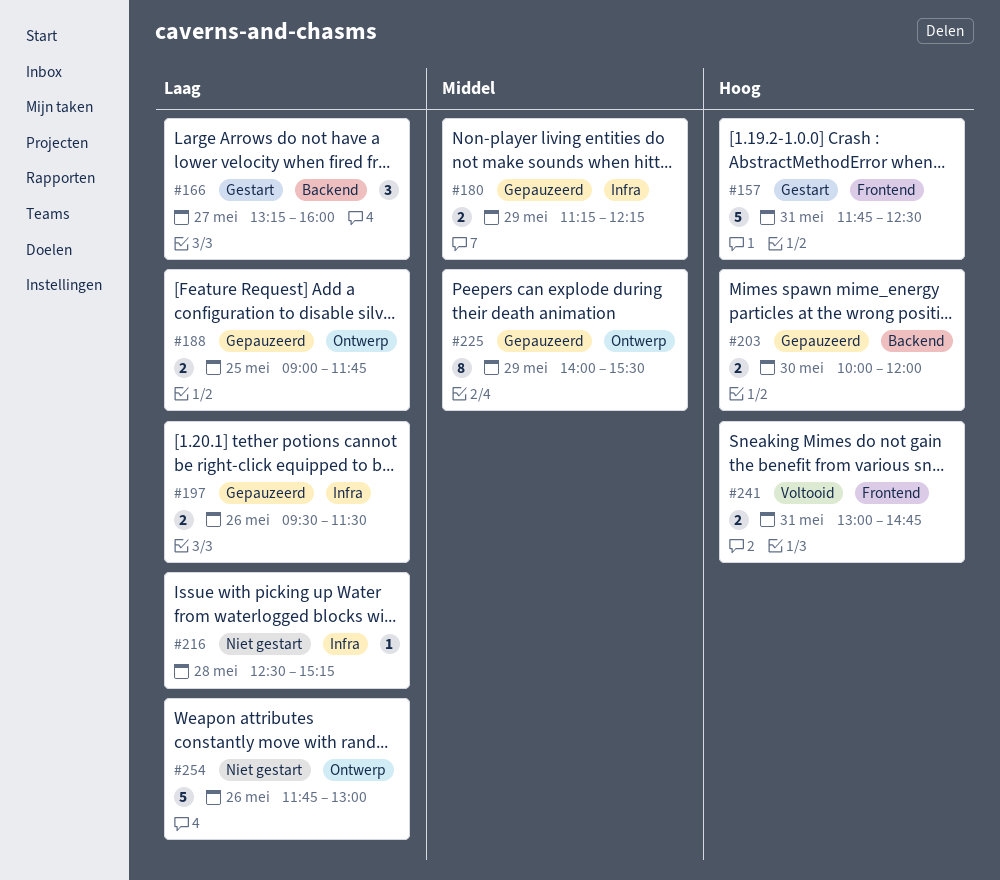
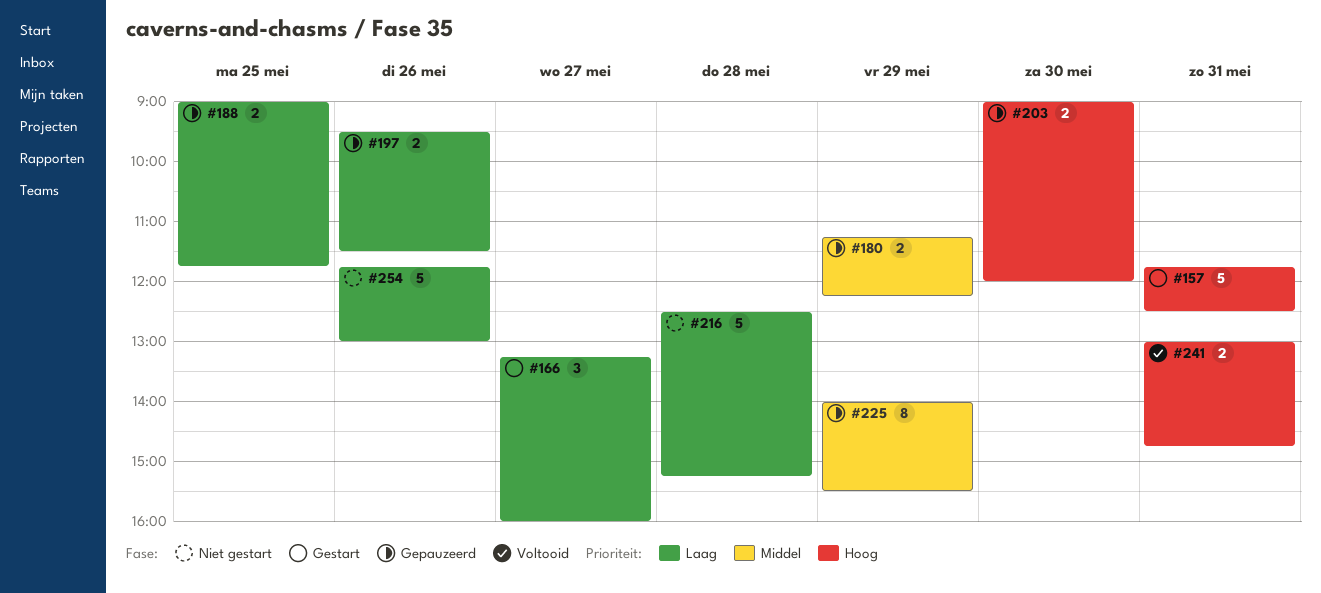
#203, begins: 10:00 -> 09:00
#216, estimate: 1 -> 5

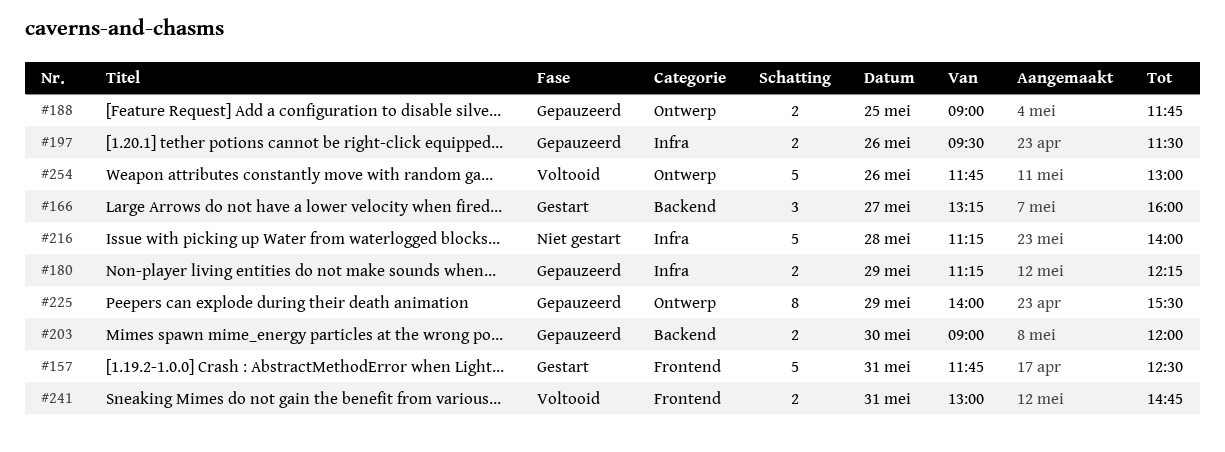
#216, begins: 12:30 -> 11:15
#216, ends: 15:15 -> 14:00
#254, status: Niet gestart -> Voltooid

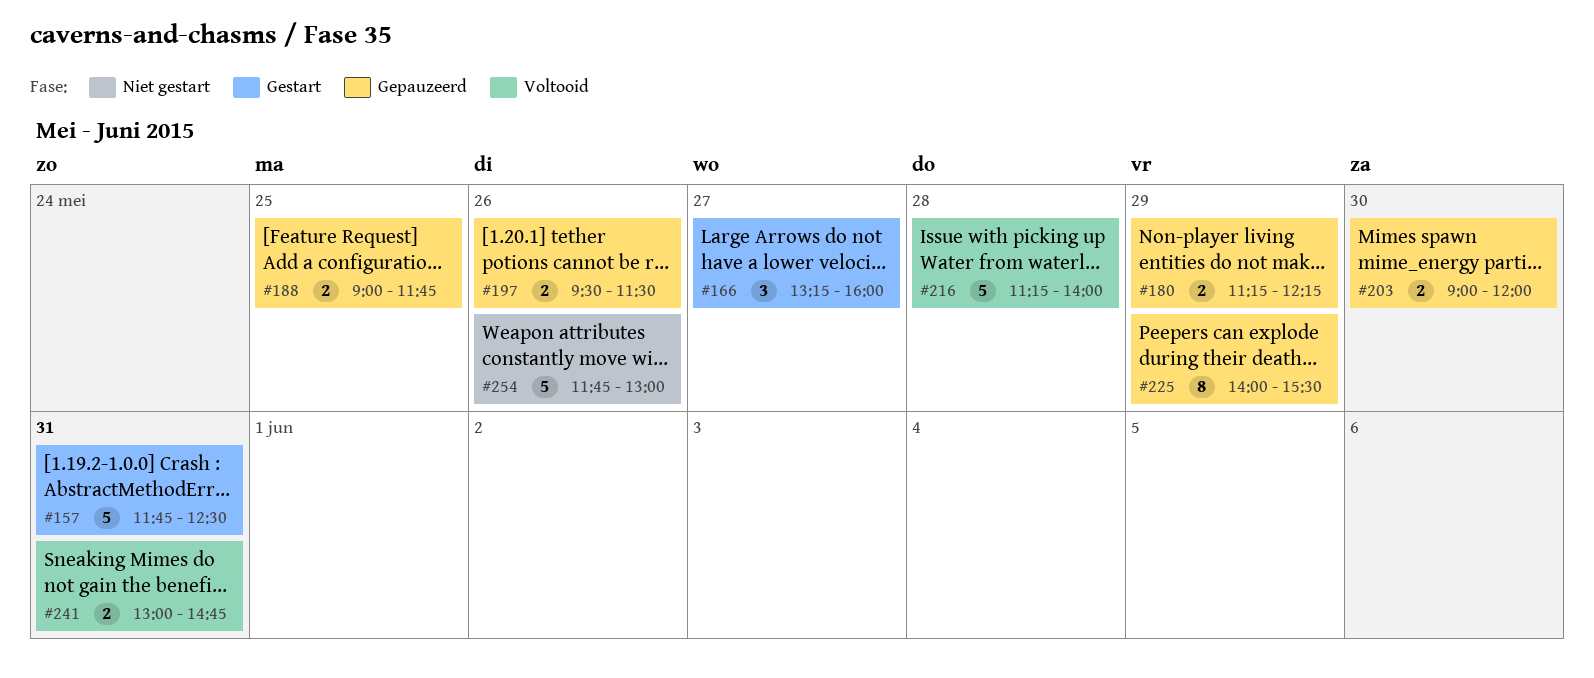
#216, status: Niet gestart -> Voltooid
#254, status: Voltooid -> Niet gestart

